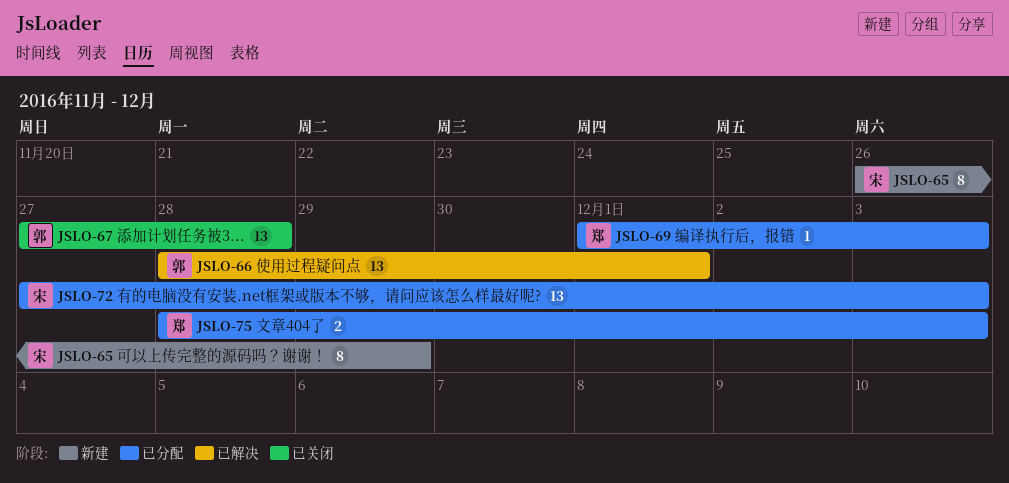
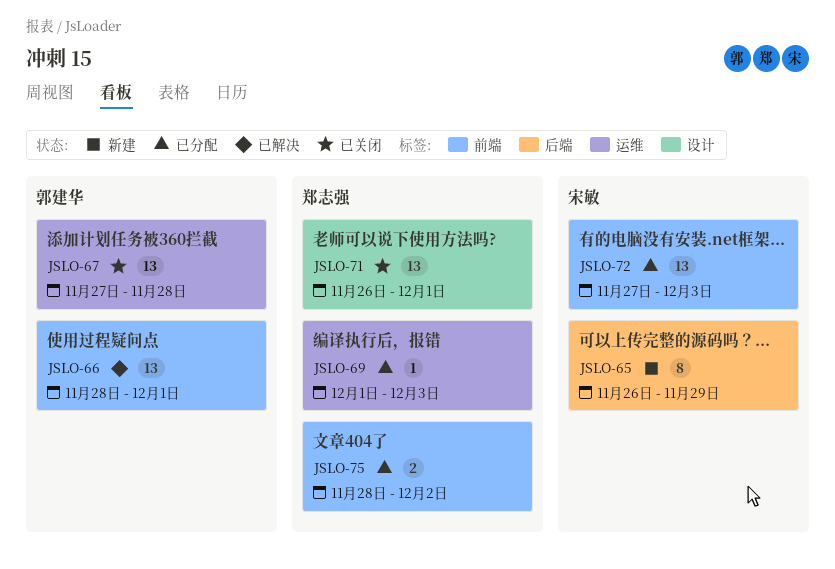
JSLO-71: none -> present
JSLO-75, due: Dec 3 -> Dec 2

